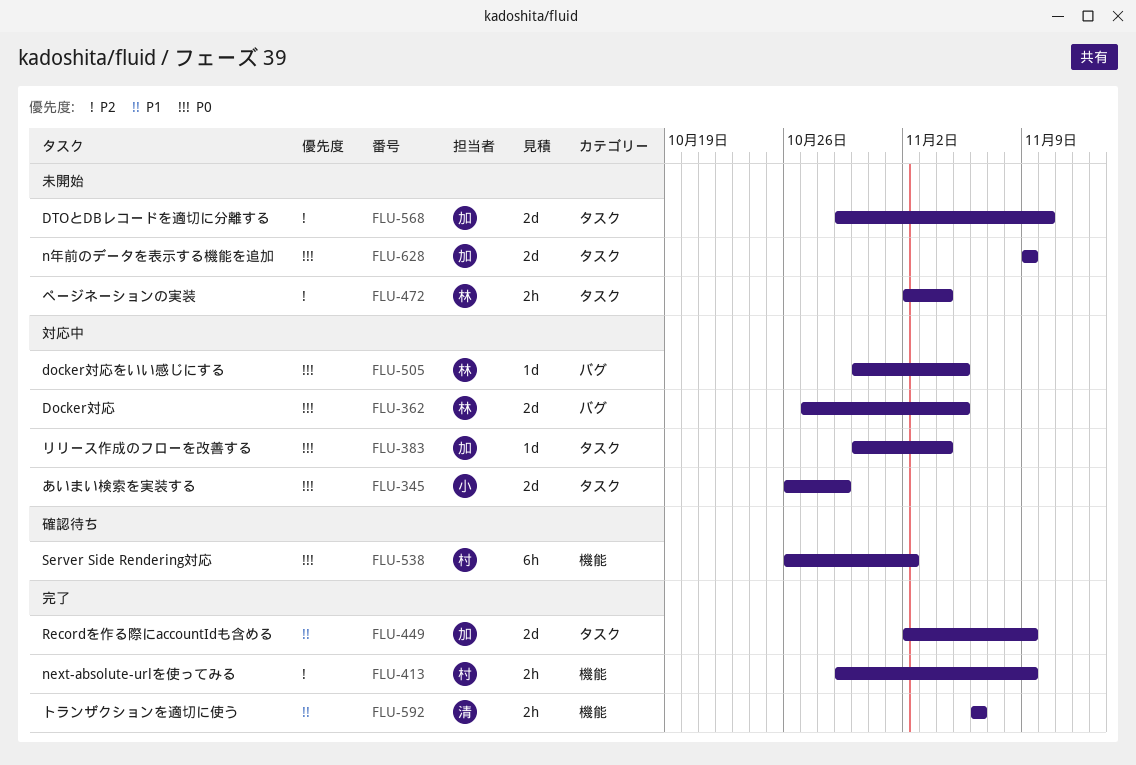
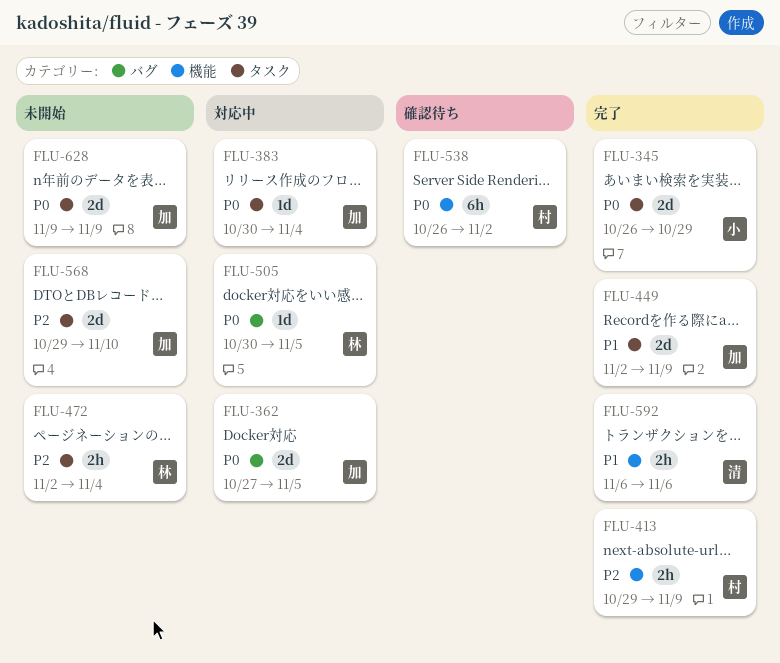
FLU-345, status: 対応中 -> 完了
FLU-362, owner: 林 -> 加

